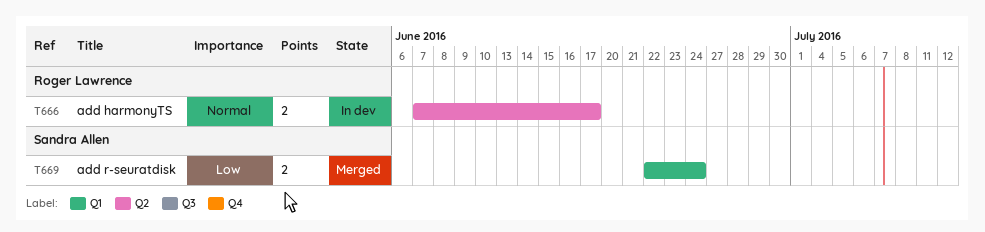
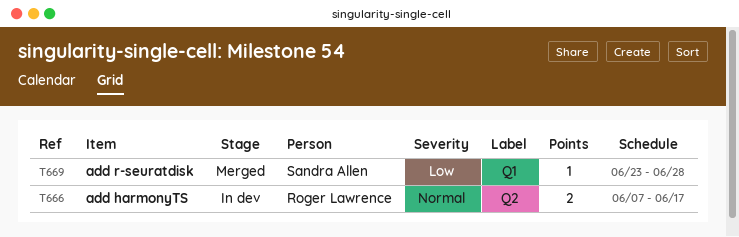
T669, estimate: 2 -> 1
T669, start: Jun 22 -> Jun 23
T669, due: Jun 24 -> Jun 28

